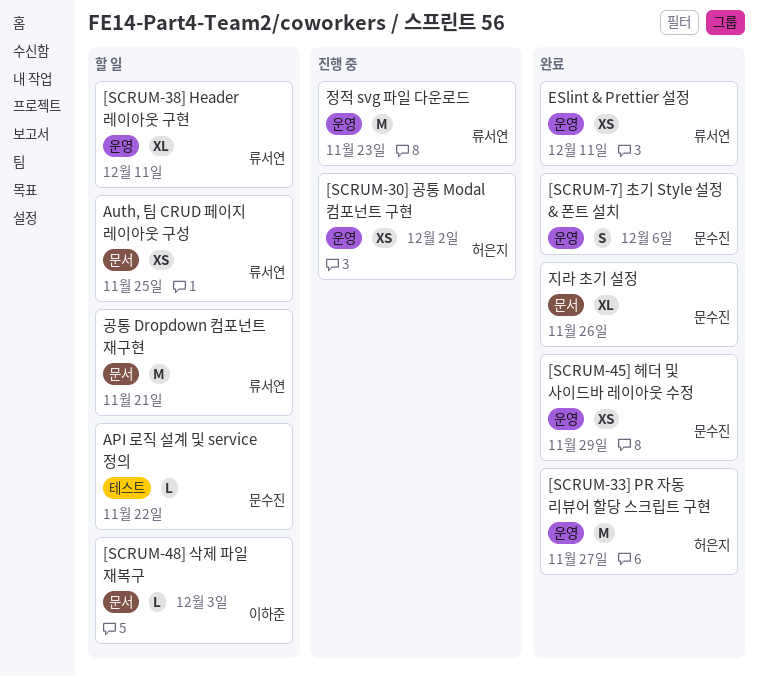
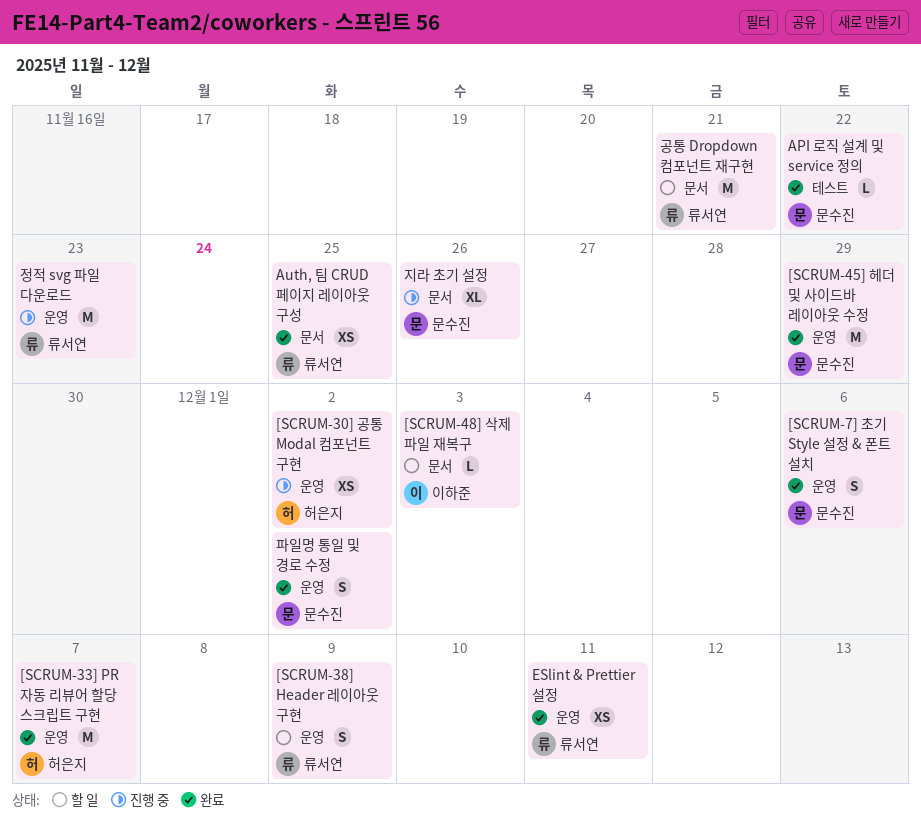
[SCRUM-33] PR 자동 리뷰어 할당 스크립트 구현, due: Nov 27 -> Dec 7
[SCRUM-38] Header 레이아웃 구현, estimate: XL -> S
[SCRUM-38] Header 레이아웃 구현, due: Dec 11 -> Dec 9
[SCRUM-45] 헤더 및 사이드바 레이아웃 수정, estimate: XS -> M
API 로직 설계 및 service 정의, status: 할 일 -> 완료
Auth, 팀 CRUD 페이지 레이아웃 구성, status: 할 일 -> 완료
지라 초기 설정, status: 완료 -> 진행 중
파일명 통일 및 경로 수정: none -> present

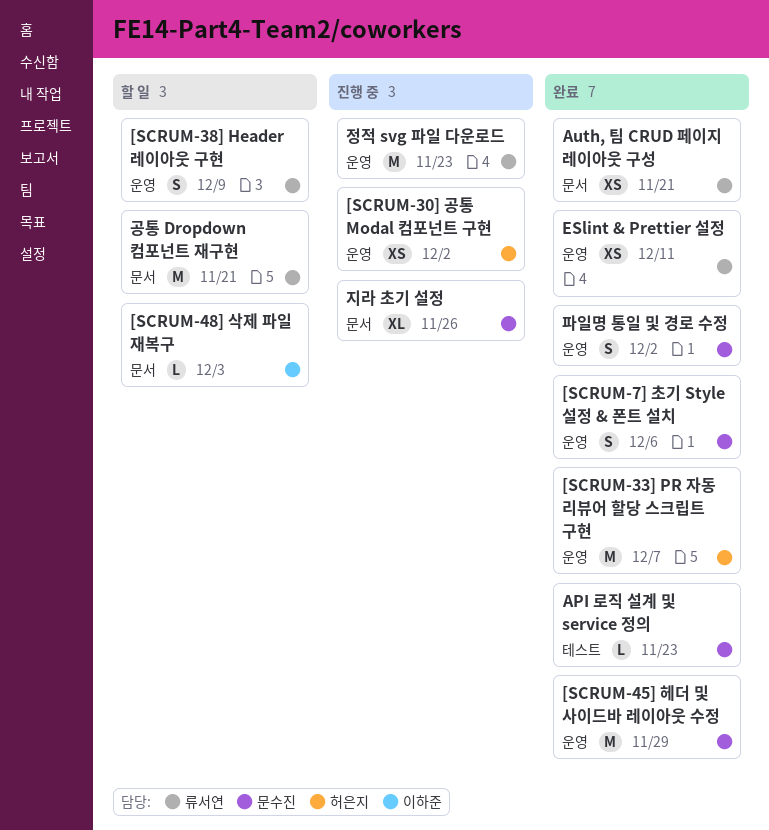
API 로직 설계 및 service 정의, due: Nov 22 -> Nov 23
Auth, 팀 CRUD 페이지 레이아웃 구성, due: Nov 25 -> Nov 21

